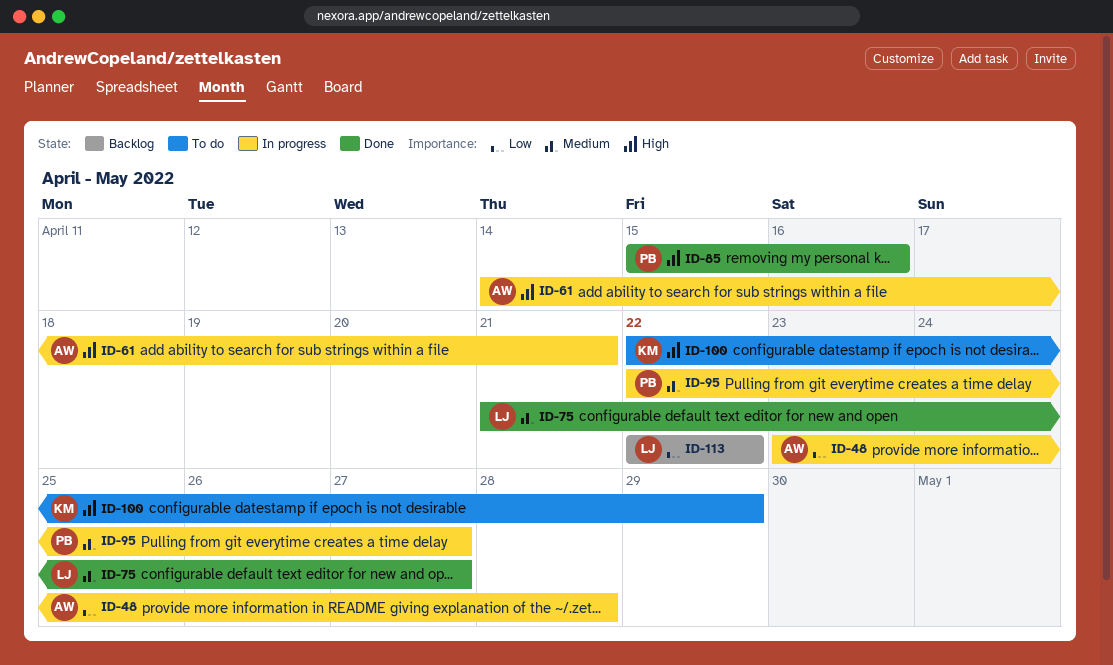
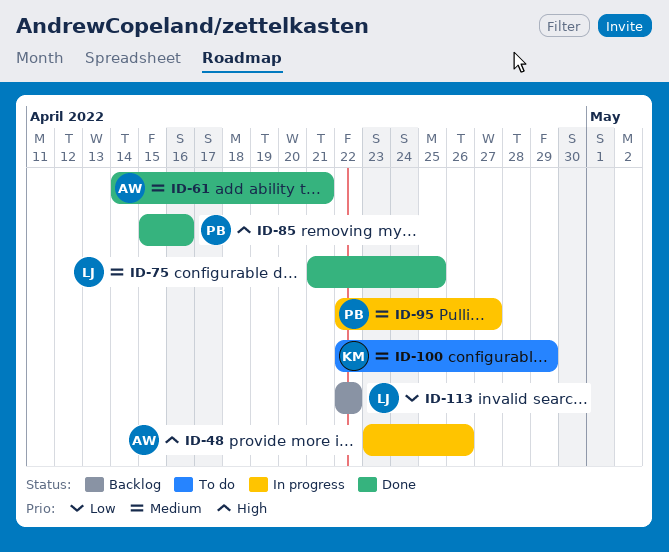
ID-48, priority: Low -> High
ID-48, due: Apr 28 -> Apr 26
ID-61, status: In progress -> Done
ID-61, priority: High -> Medium
ID-75, due: Apr 27 -> Apr 25
ID-100, priority: High -> Medium

